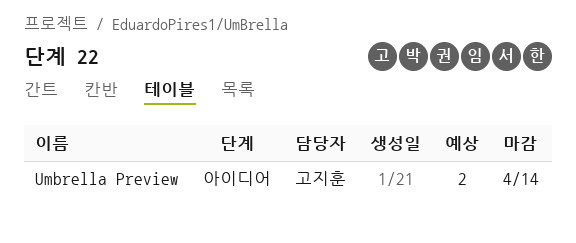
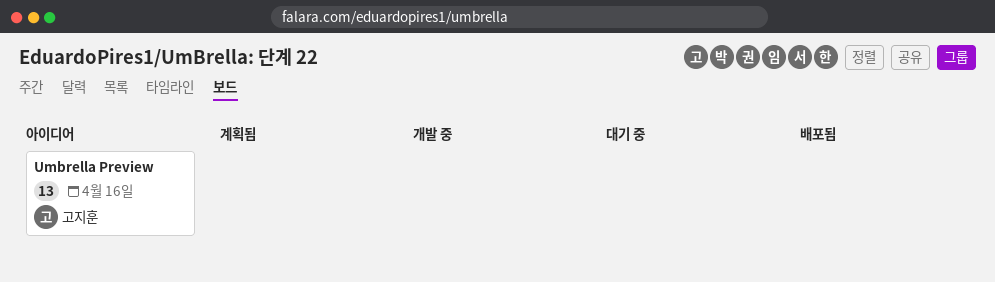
Umbrella Preview, estimate: 2 -> 13
Umbrella Preview, due: Apr 14 -> Apr 16

